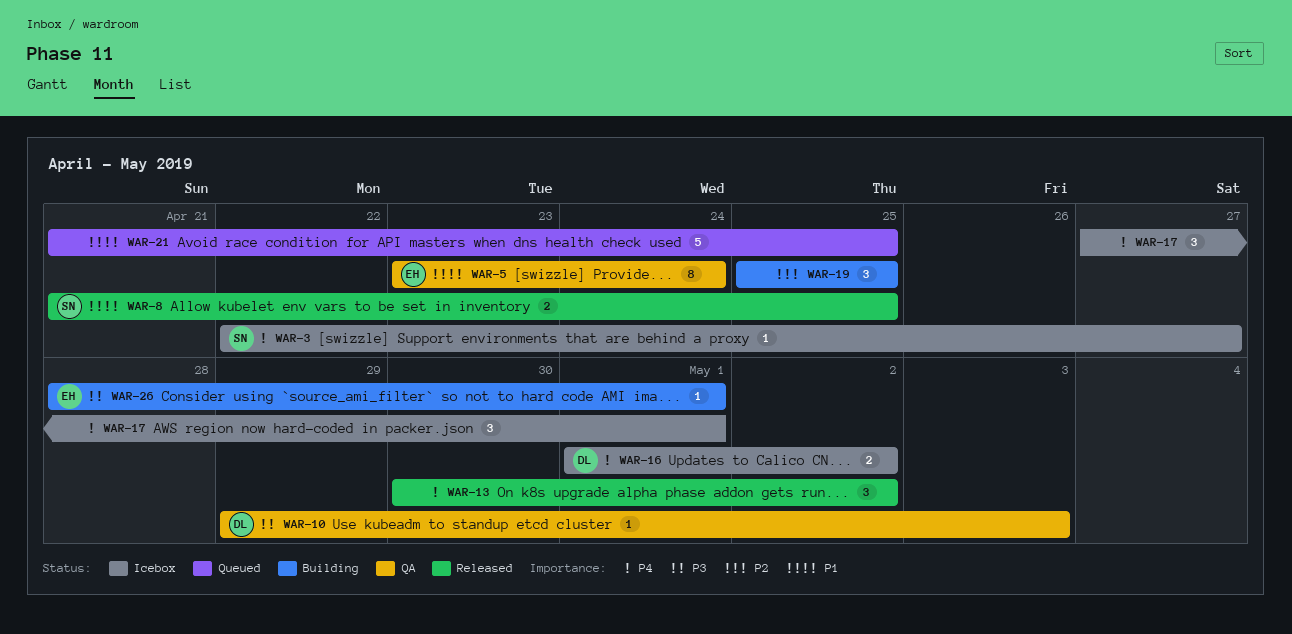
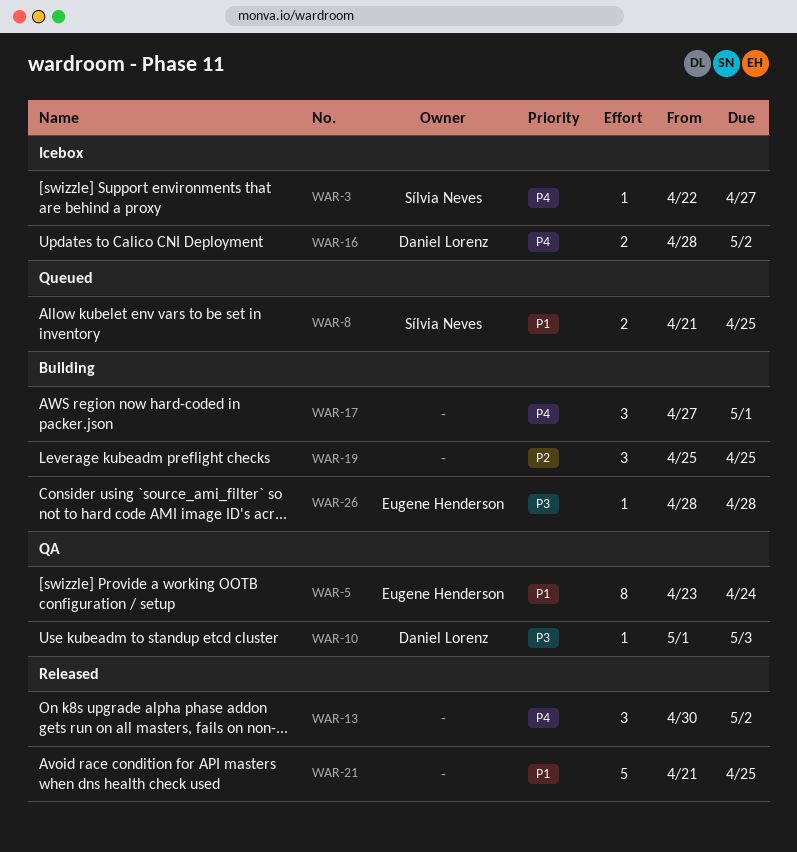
WAR-8, status: Released -> Queued
WAR-10, start: Apr 29 -> May 1
WAR-16, start: May 1 -> Apr 28
WAR-17, status: Icebox -> Building
WAR-21, status: Queued -> Released
WAR-26, due: May 1 -> Apr 28

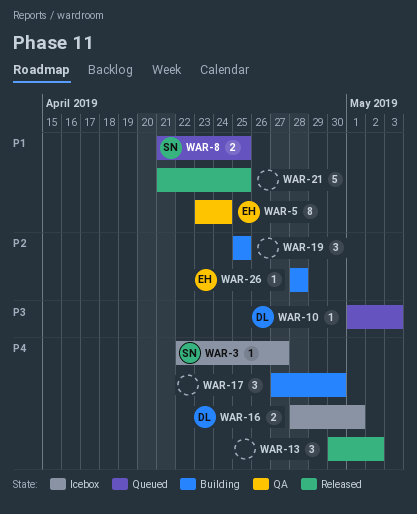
WAR-10, status: QA -> Queued
WAR-16, due: May 2 -> May 1
WAR-17, due: May 1 -> Apr 30
WAR-26, priority: P3 -> P2

